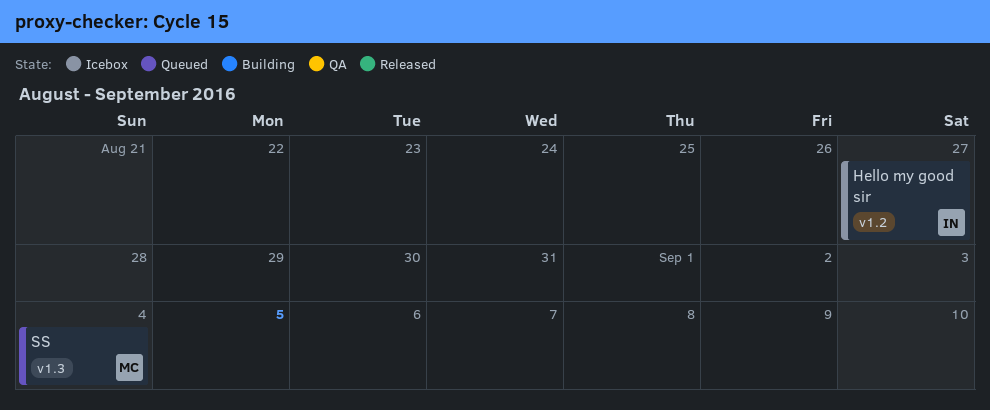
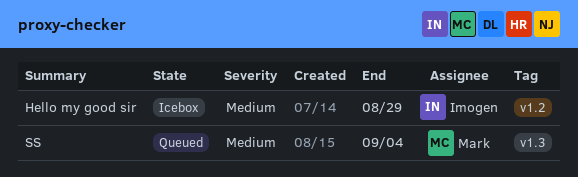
Hello my good sir, due: Aug 27 -> Aug 29

